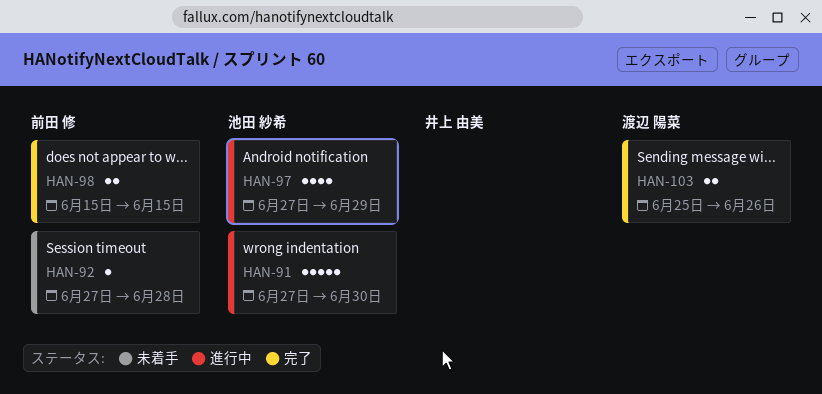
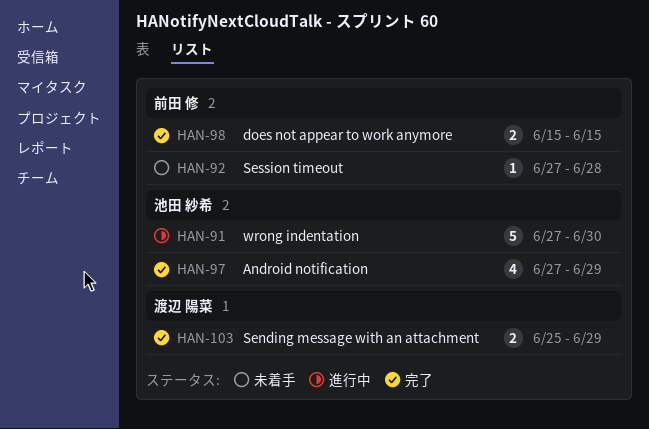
HAN-97, status: 進行中 -> 完了
HAN-103, due: Jun 26 -> Jun 29

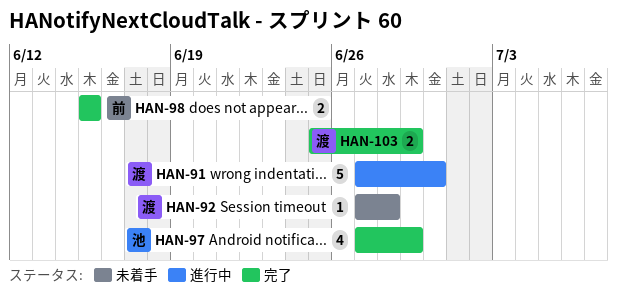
HAN-91, owner: 池田 紗希 -> 渡辺 陽菜
HAN-92, owner: 前田 修 -> 渡辺 陽菜

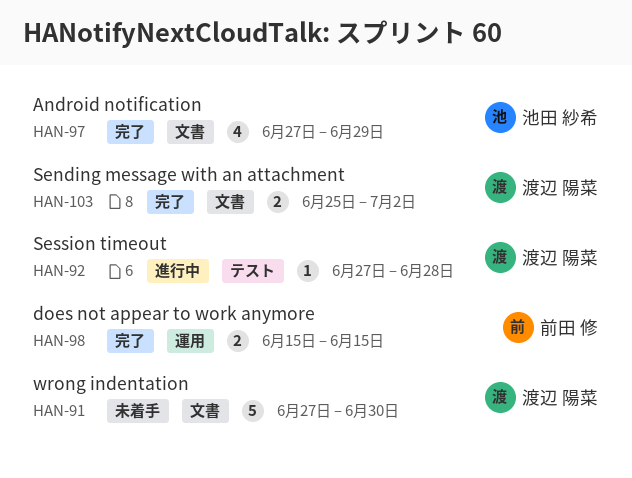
HAN-91, status: 進行中 -> 未着手
HAN-92, status: 未着手 -> 進行中
HAN-103, due: Jun 29 -> Jul 2

